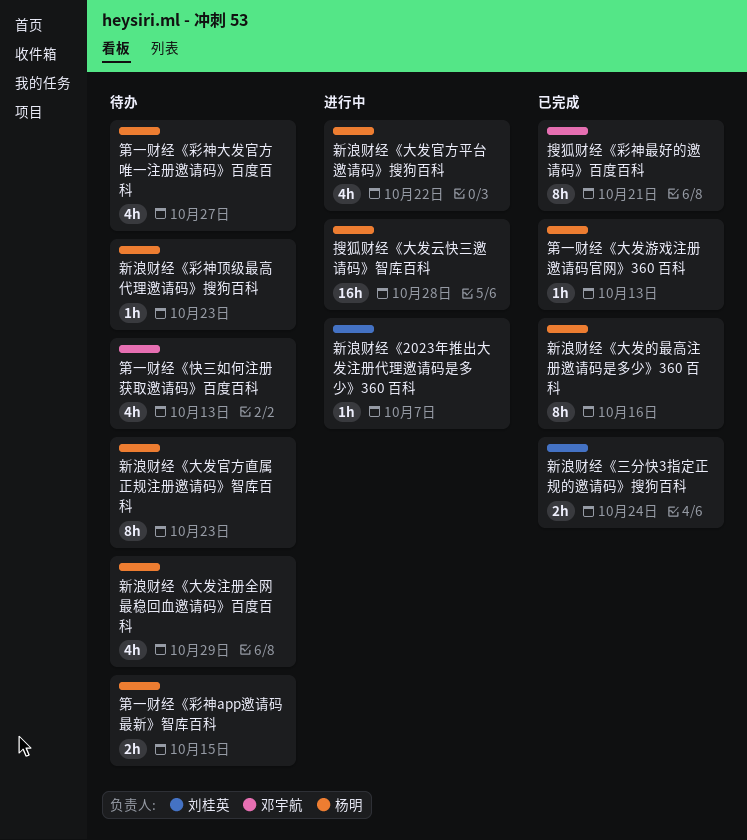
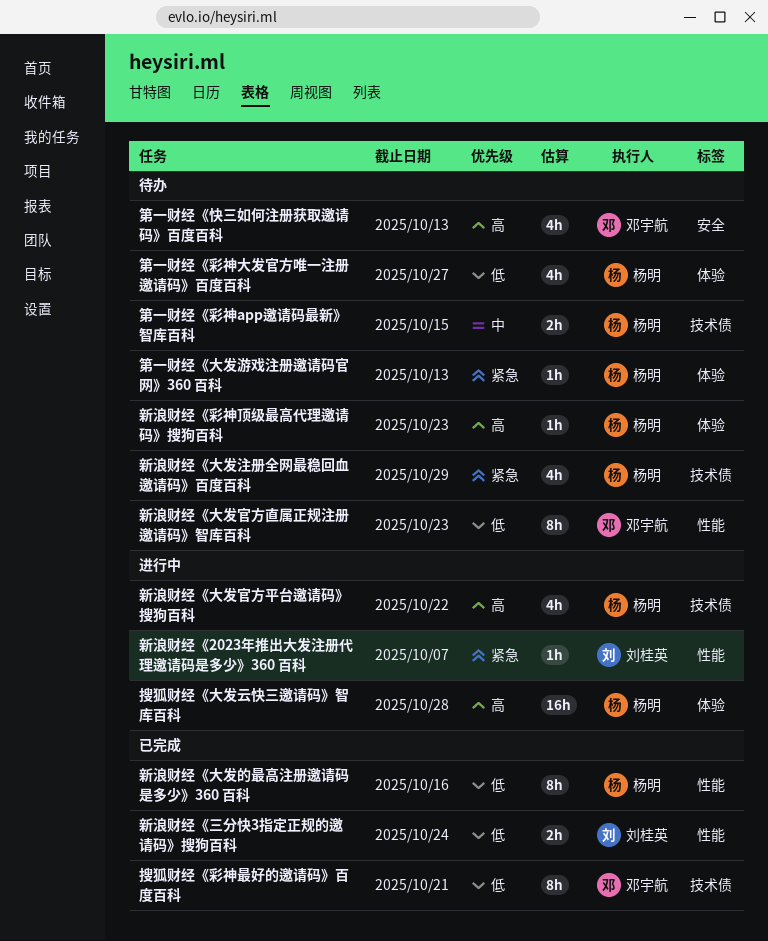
新浪财经《大发官方直属正规注册邀请码》智库百科, owner: 杨明 -> 邓宇航
第一财经《大发游戏注册邀请码官网》360 百科, status: 已完成 -> 待办

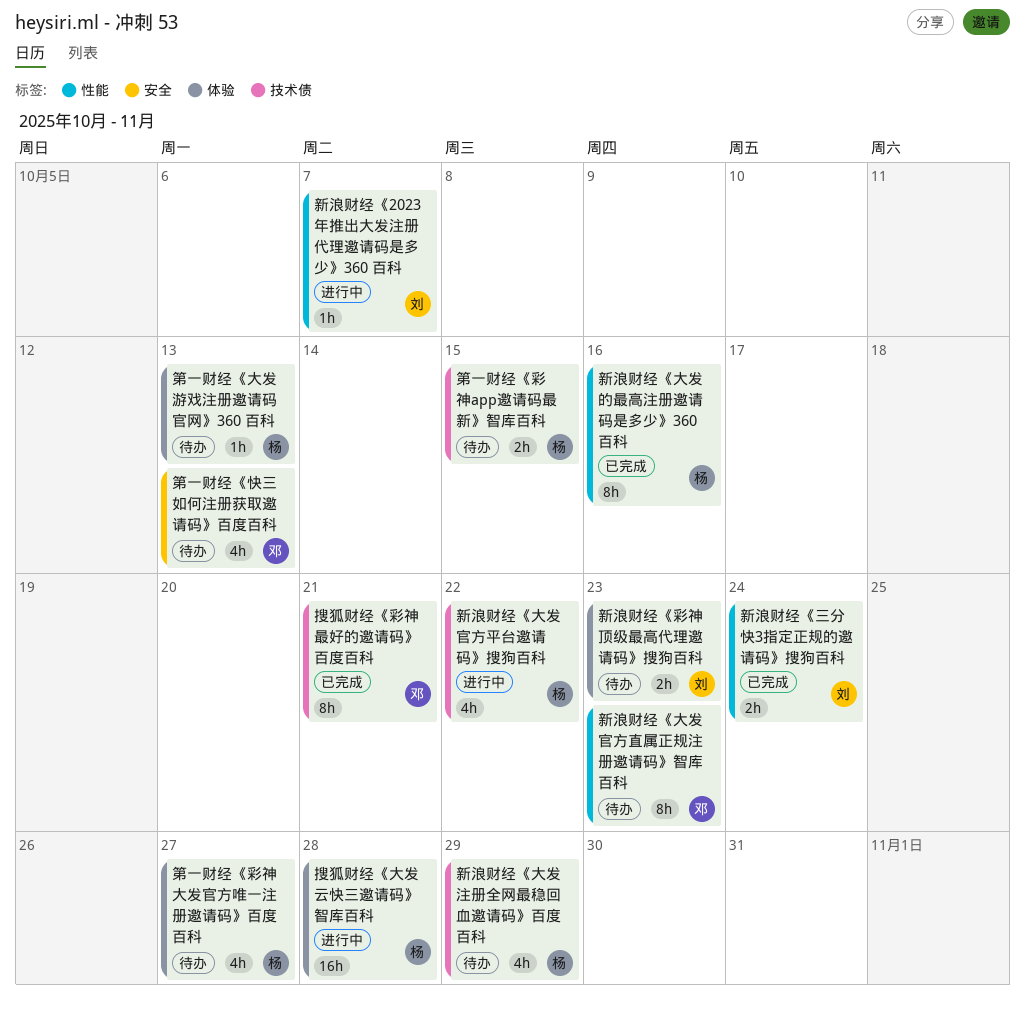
新浪财经《彩神顶级最高代理邀请码》搜狗百科, owner: 杨明 -> 刘桂英
新浪财经《彩神顶级最高代理邀请码》搜狗百科, estimate: 1h -> 2h

